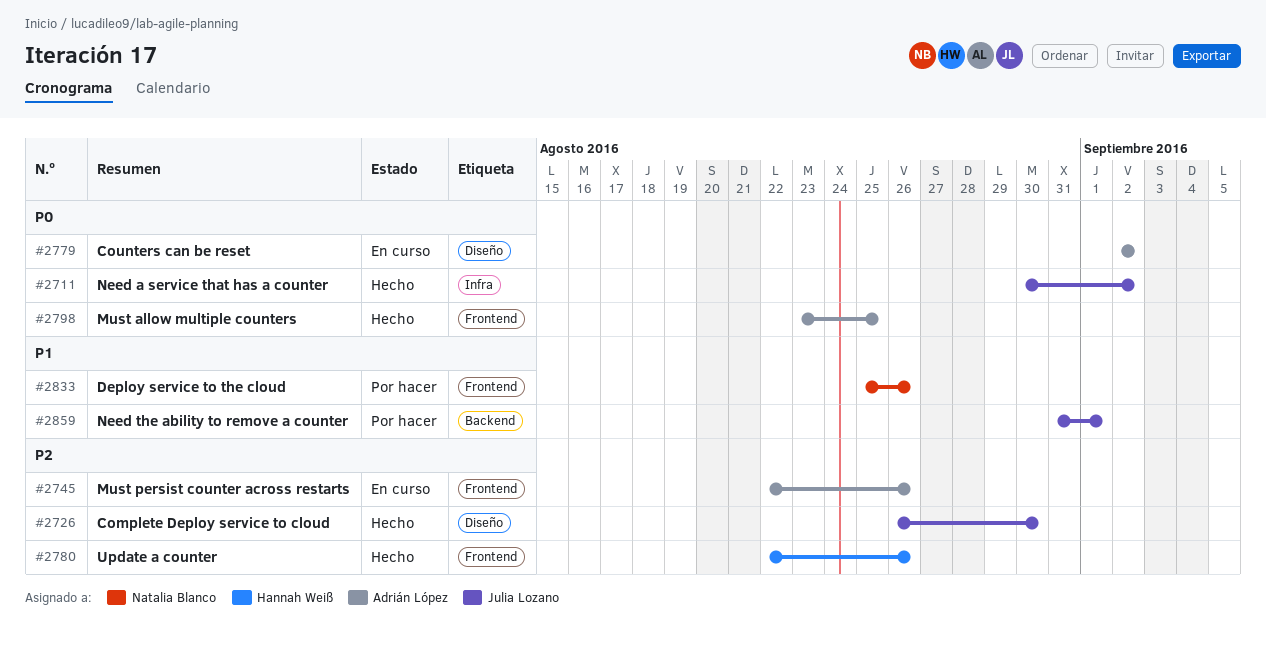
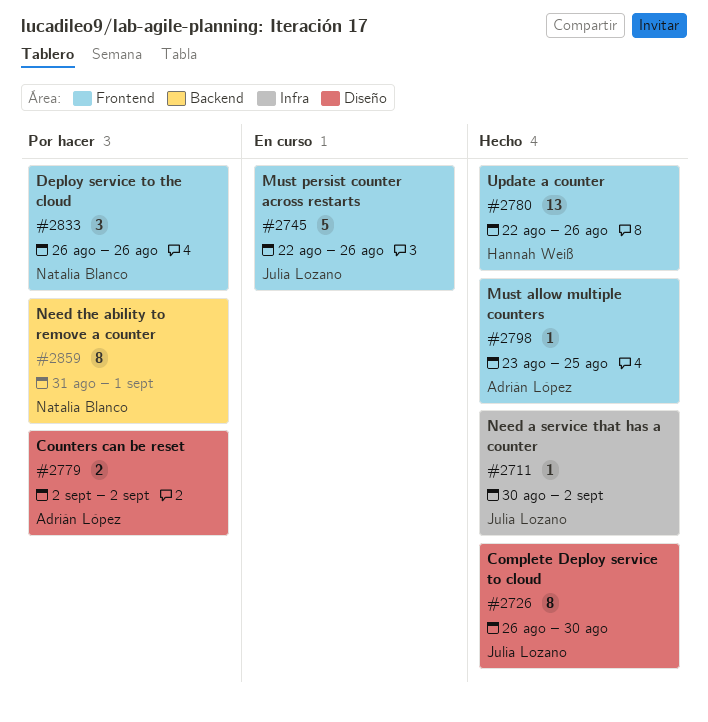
#2745, owner: Adrián López -> Julia Lozano
#2779, status: En curso -> Por hacer
#2833, start: Aug 25 -> Aug 26
#2859, owner: Julia Lozano -> Natalia Blanco

